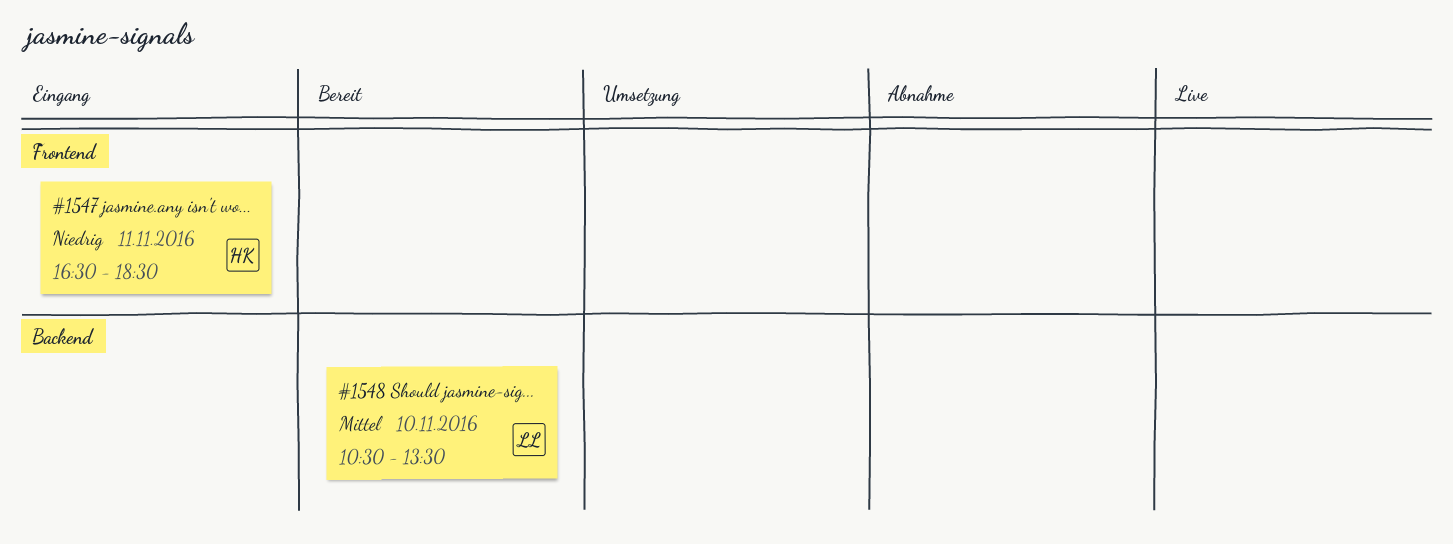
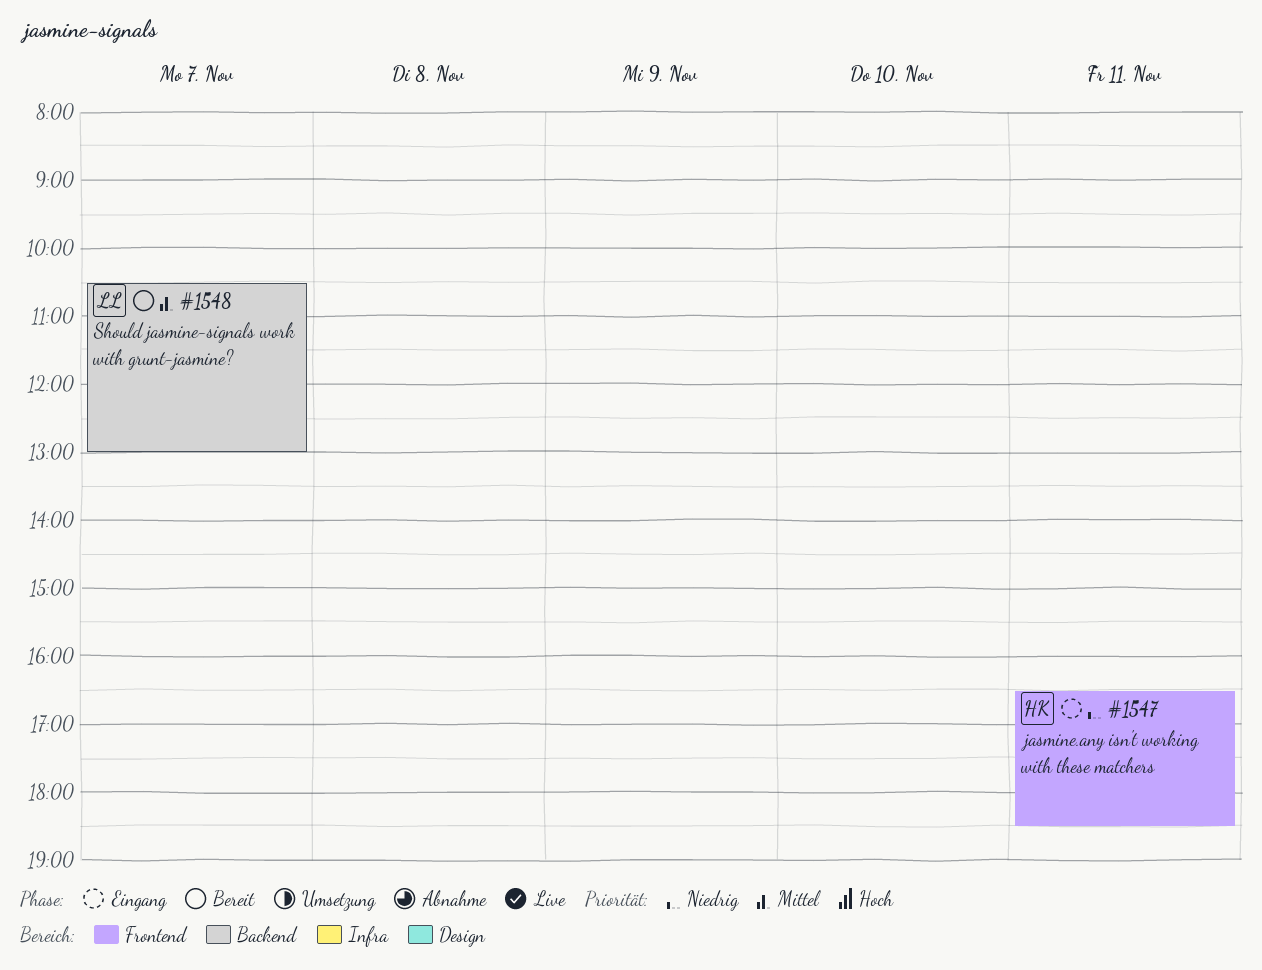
#1548, day: Nov 10 -> Nov 7
#1548, ends: 13:30 -> 13:00

